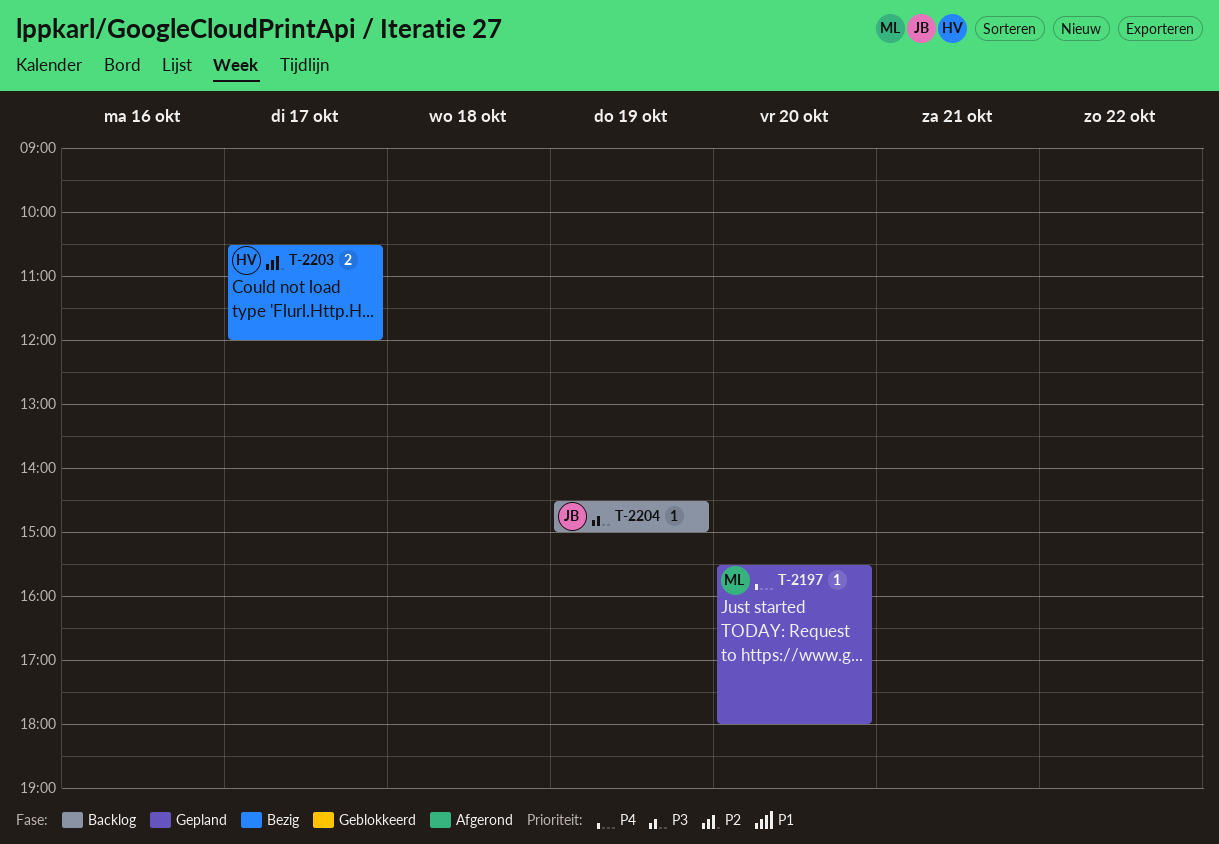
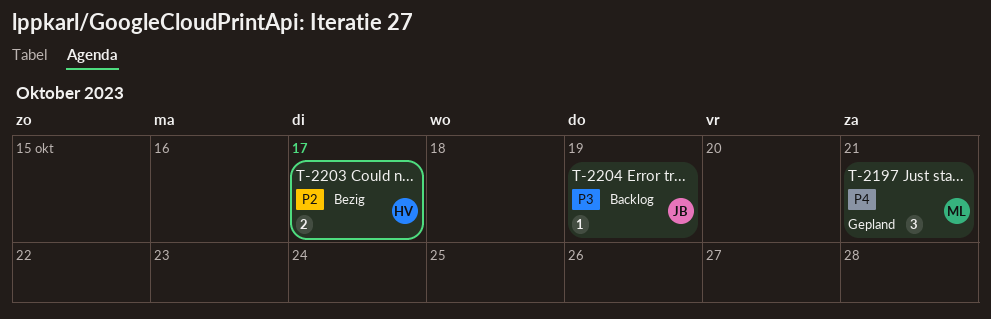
T-2197, estimate: 1 -> 3
T-2197, day: Oct 20 -> Oct 21

